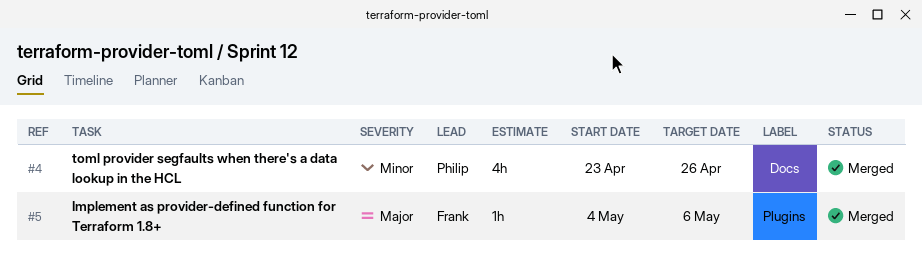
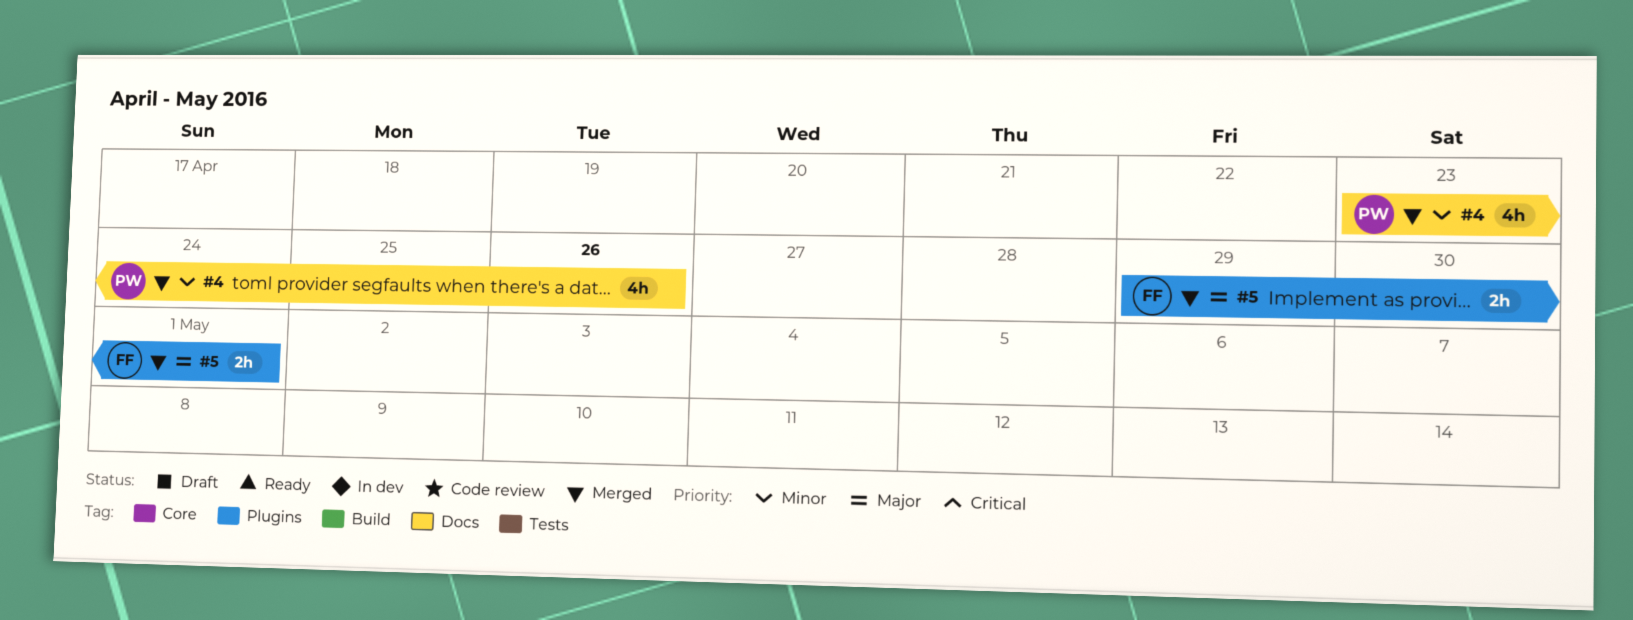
#5, estimate: 1h -> 2h
#5, start: May 4 -> Apr 29
#5, due: May 6 -> May 1

